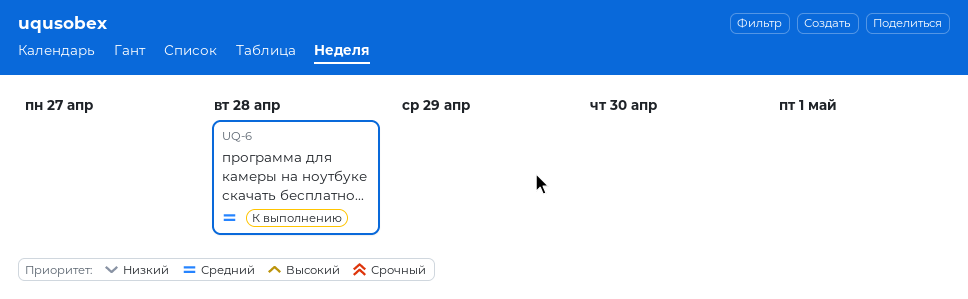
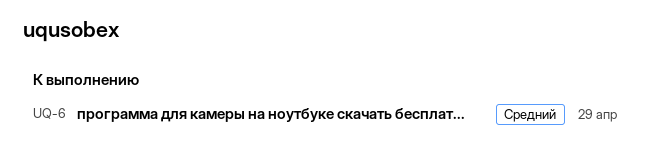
UQ-6, due: Apr 28 -> Apr 29

